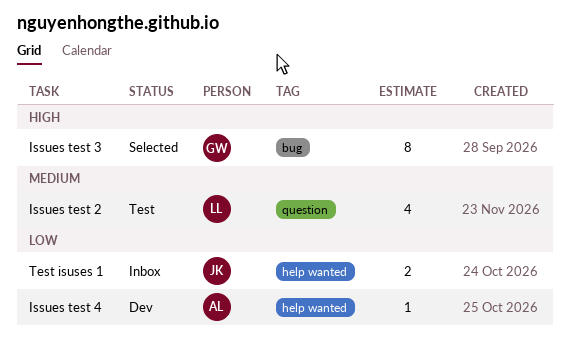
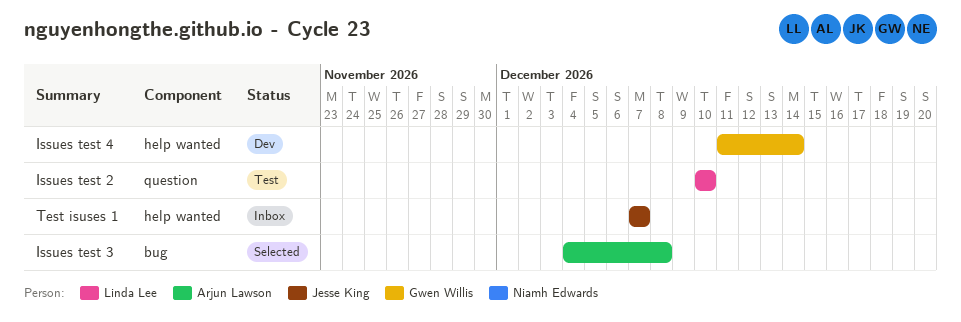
Issues test 3, owner: Gwen Willis -> Arjun Lawson
Issues test 4, owner: Arjun Lawson -> Gwen Willis

